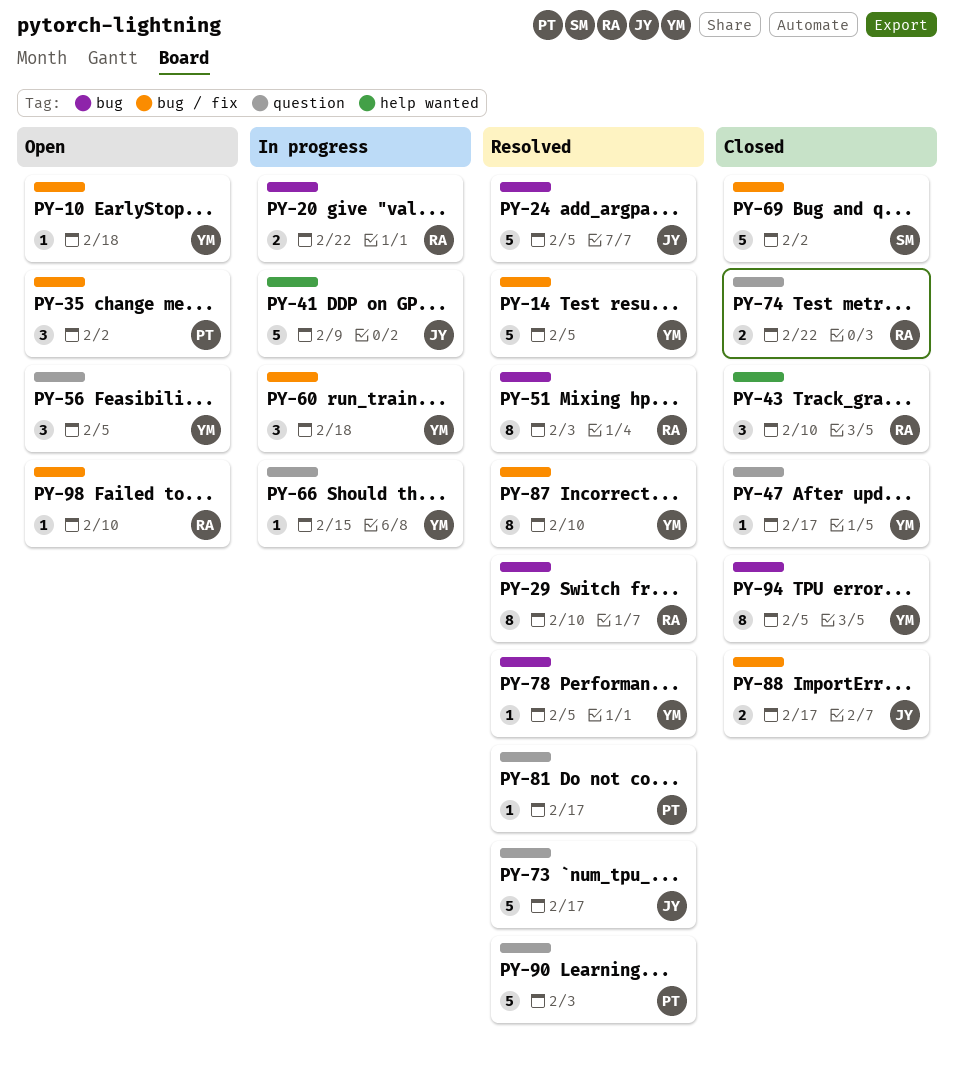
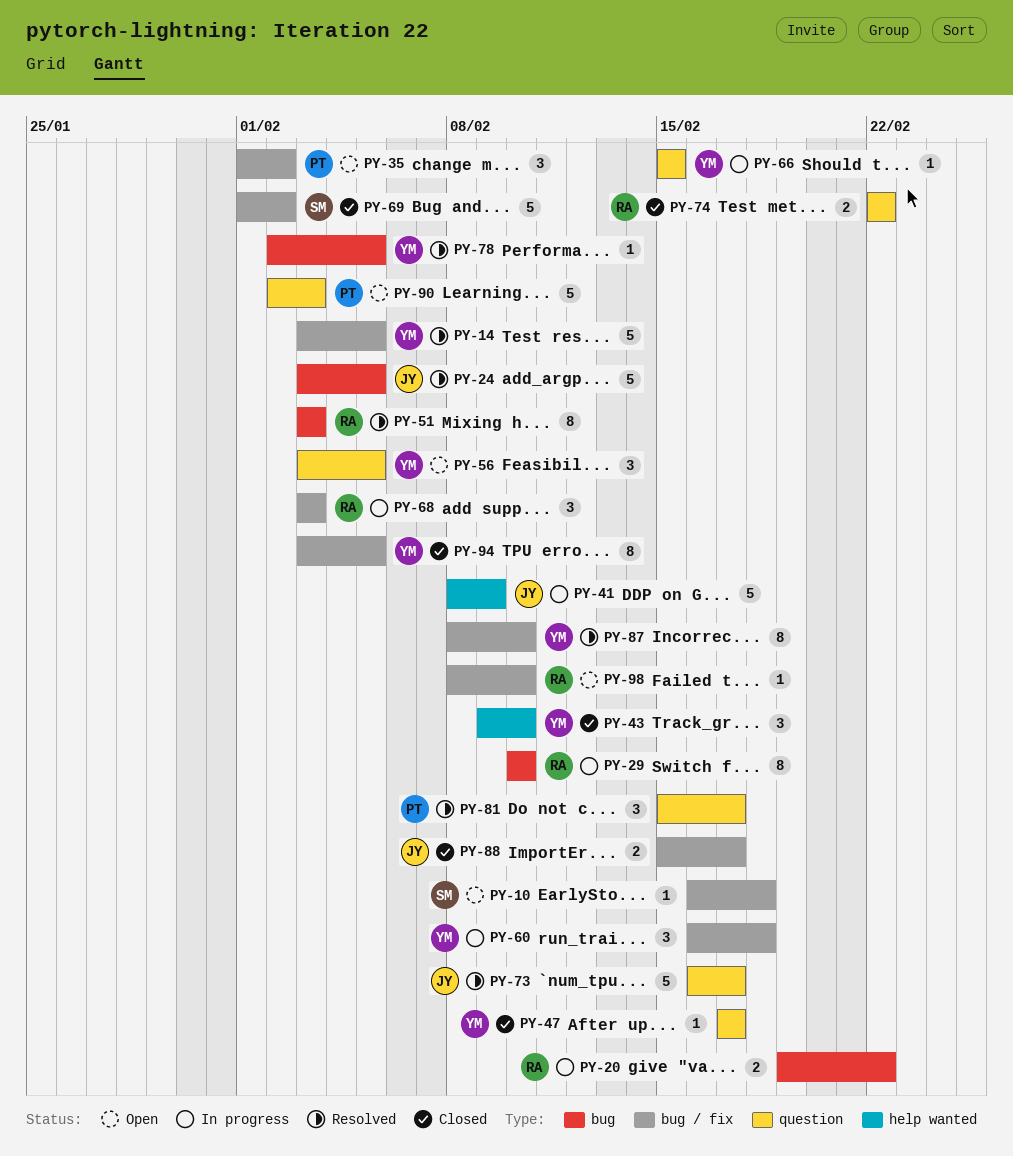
PY-10, owner: YM -> SM
PY-29, status: Resolved -> In progress
PY-43, owner: RA -> YM
PY-68: none -> present
PY-81, estimate: 1 -> 3
PY-90, status: Resolved -> Open
PY-94, label: bug -> bug / fix

